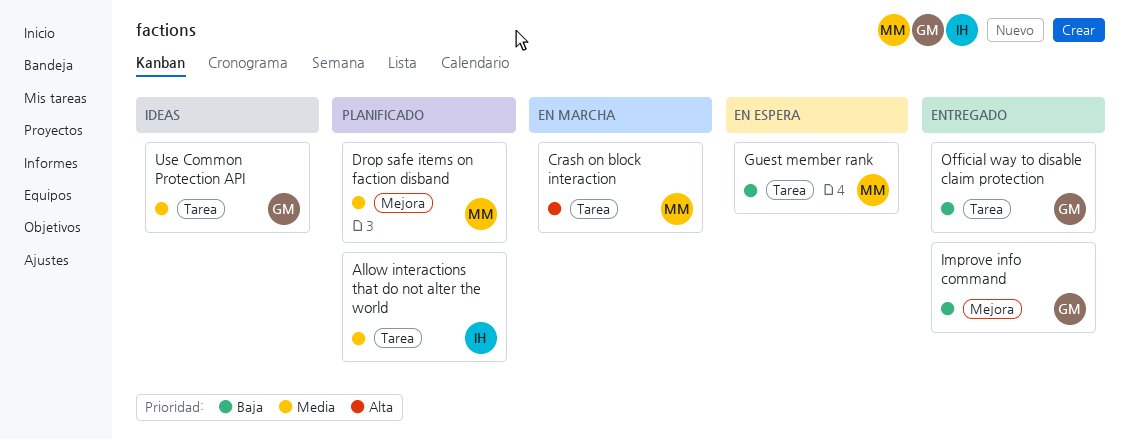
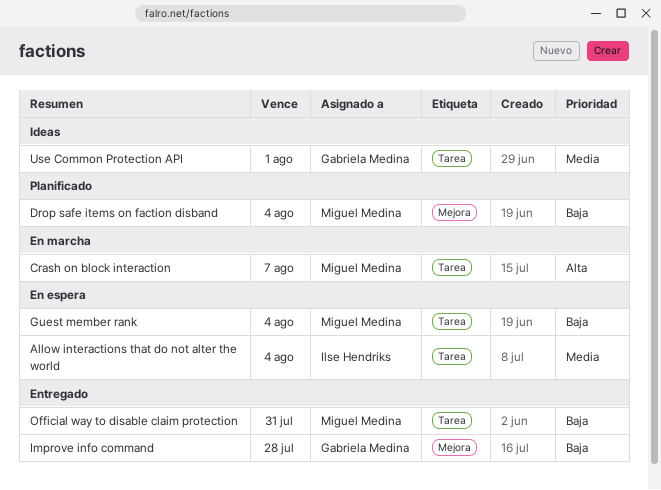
Allow interactions that do not alter the world, status: Planificado -> En espera
Drop safe items on faction disband, priority: Media -> Baja
Official way to disable claim protection, owner: Gabriela Medina -> Miguel Medina

